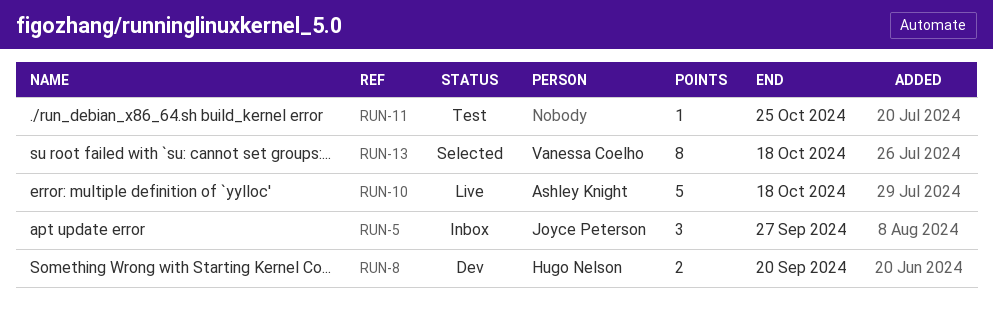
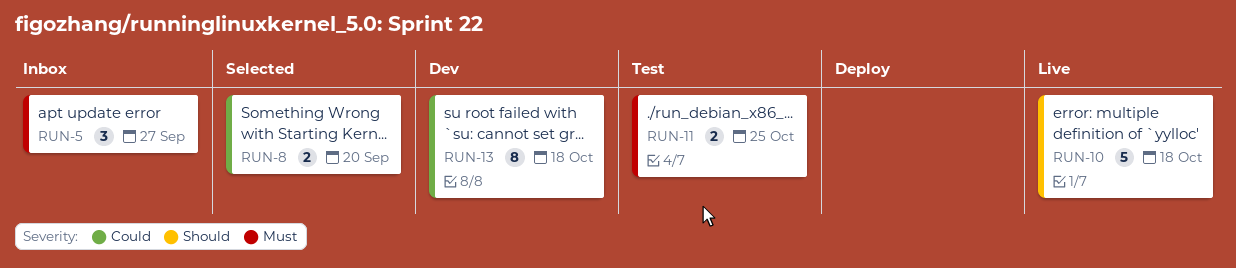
RUN-8, status: Dev -> Selected
RUN-11, estimate: 1 -> 2
RUN-13, status: Selected -> Dev

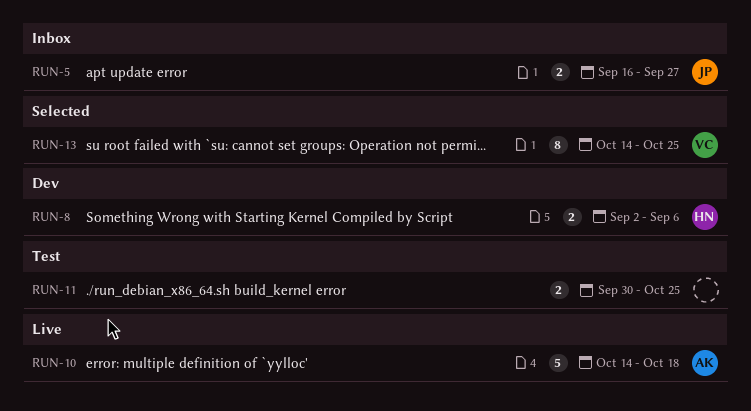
RUN-5, estimate: 3 -> 2
RUN-8, status: Selected -> Dev
RUN-8, due: Sep 20 -> Sep 6
RUN-13, status: Dev -> Selected
RUN-13, due: Oct 18 -> Oct 25

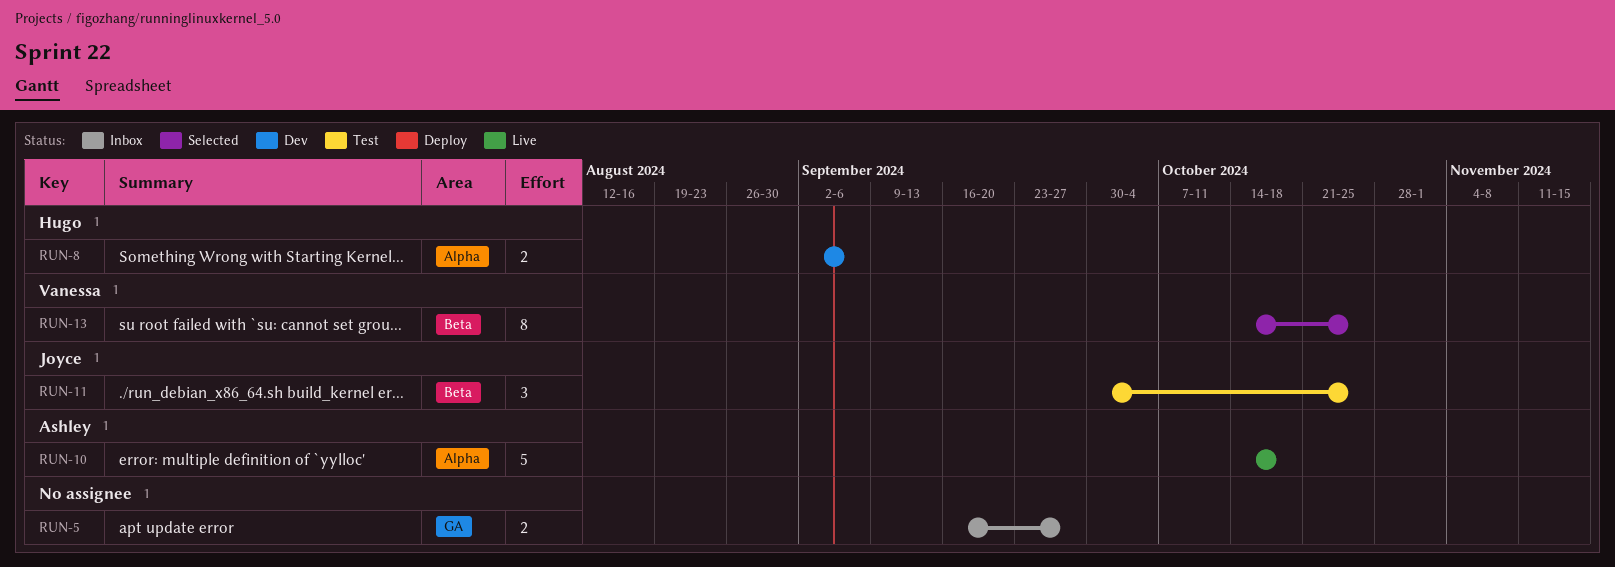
RUN-5, owner: Joyce -> none
RUN-11, owner: none -> Joyce
RUN-11, estimate: 2 -> 3

